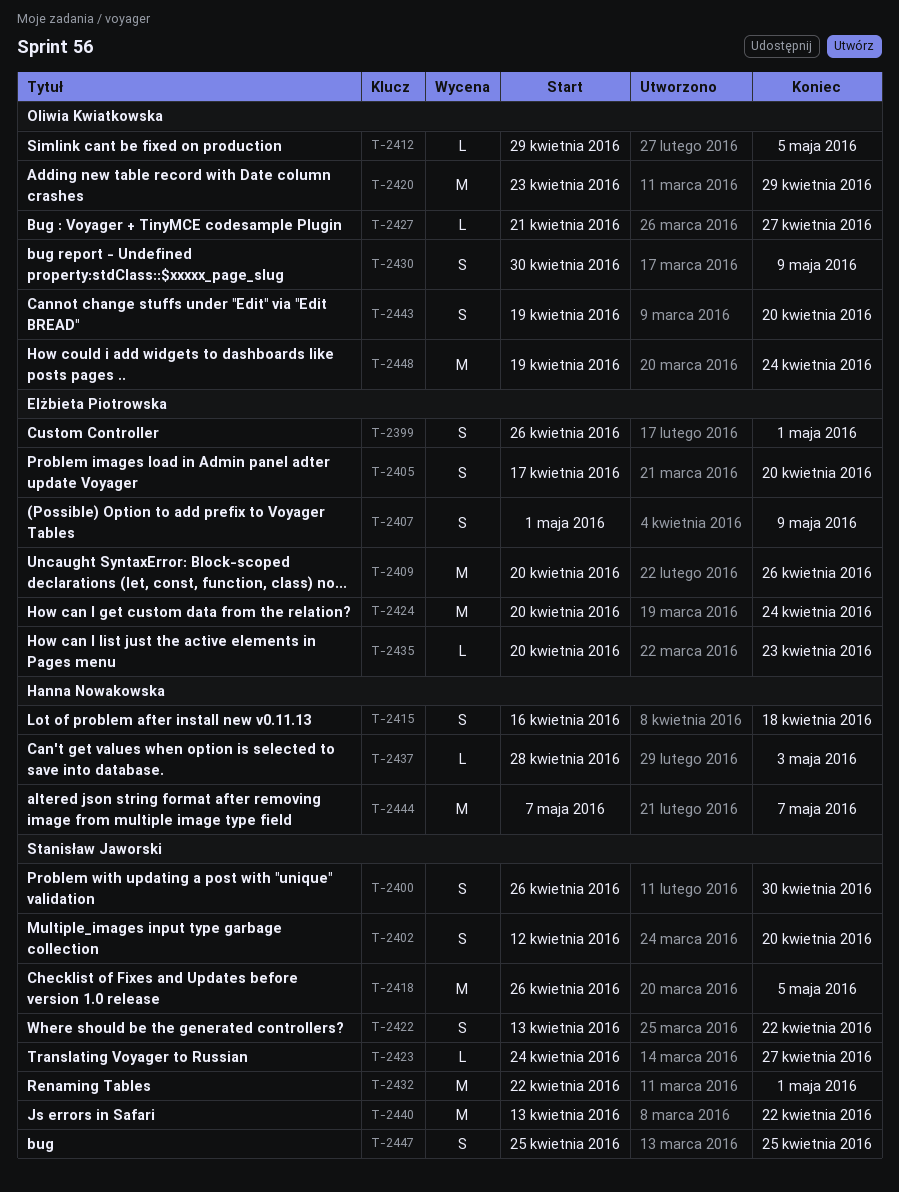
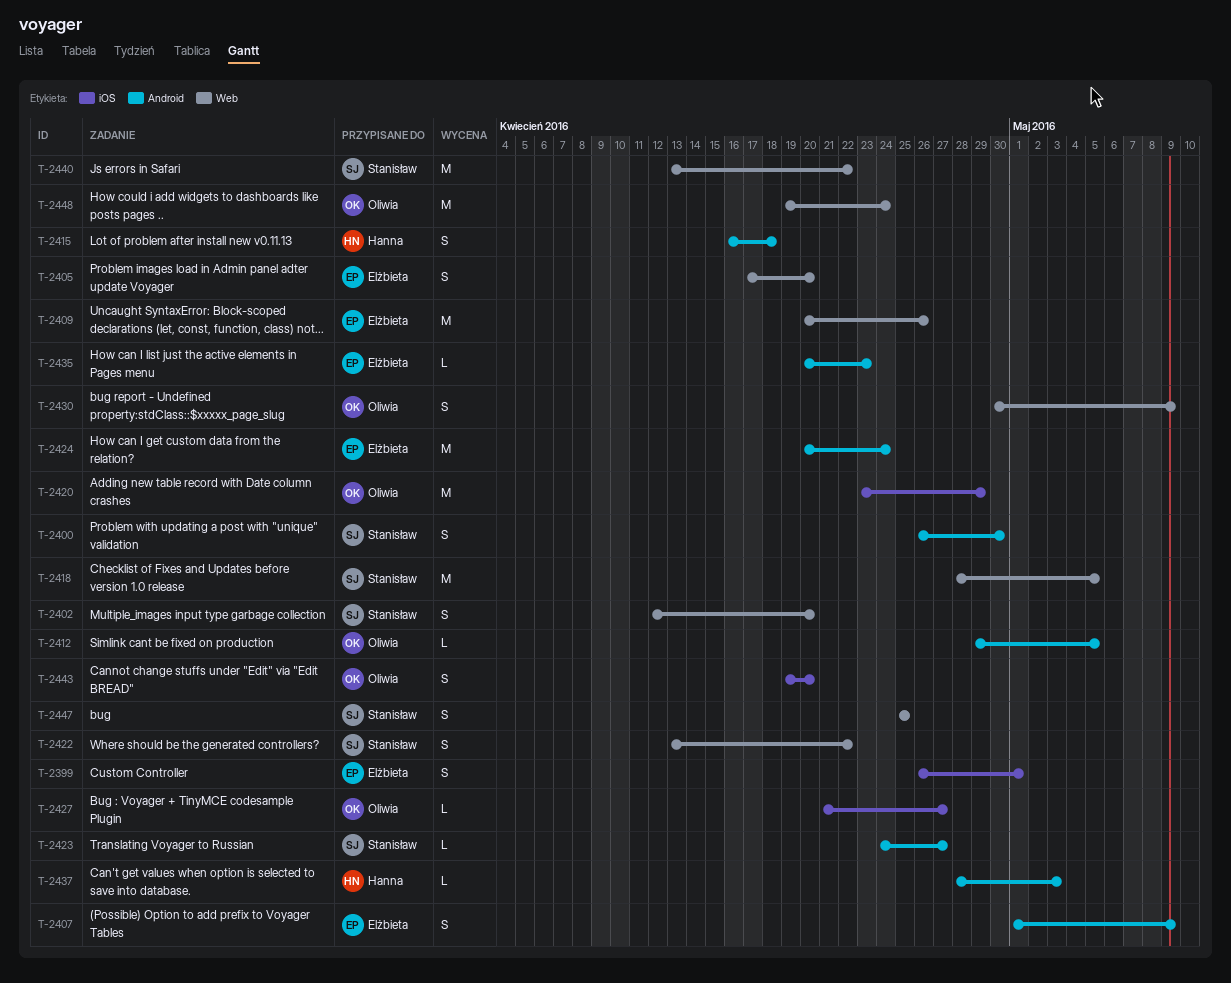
T-2418, start: Apr 26 -> Apr 28
T-2432: present -> none
T-2444: present -> none

